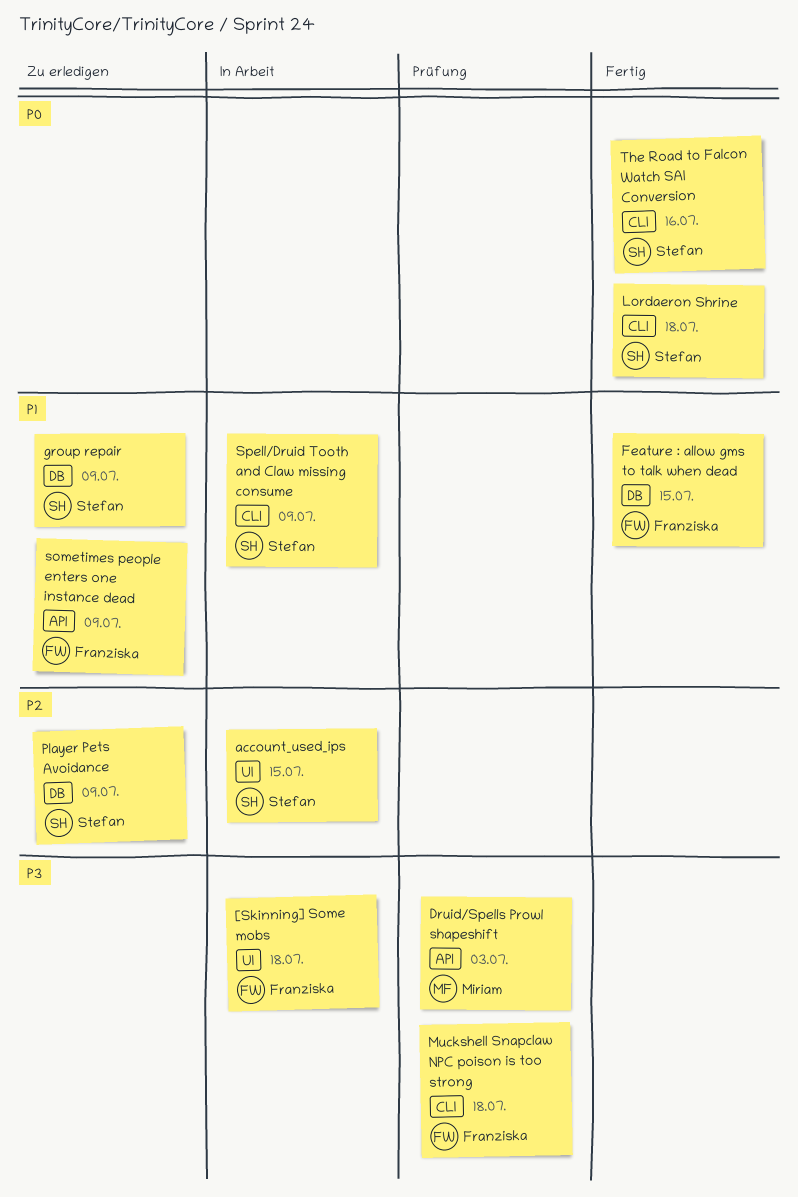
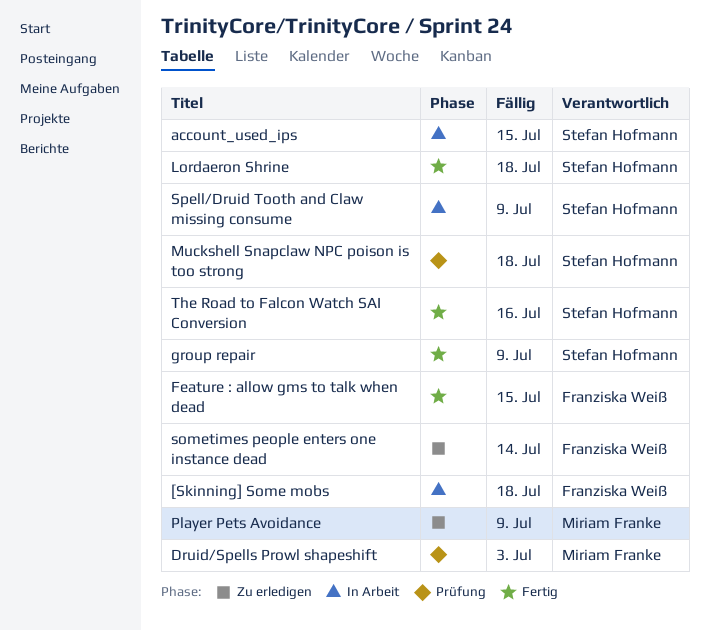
group repair, status: Zu erledigen -> Fertig
Muckshell Snapclaw NPC poison is too strong, owner: Franziska Weiß -> Stefan Hofmann
Player Pets Avoidance, owner: Stefan Hofmann -> Miriam Franke
sometimes people enters one instance dead, due: Jul 9 -> Jul 14

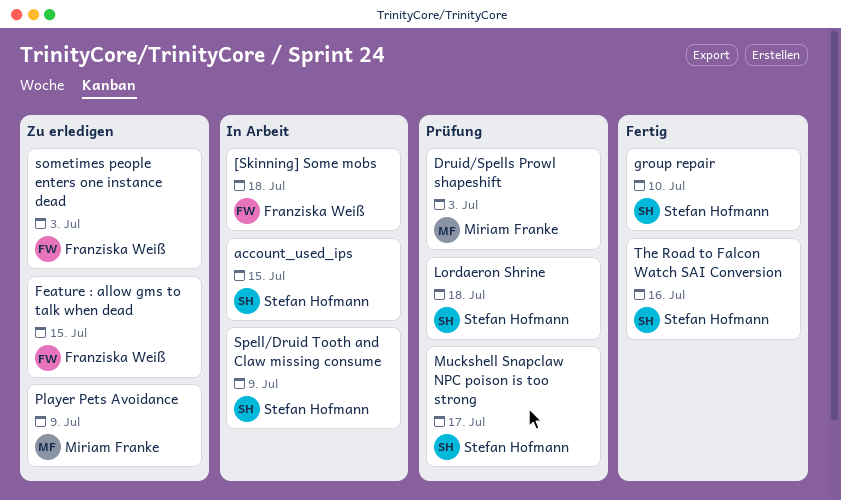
Feature : allow gms to talk when dead, status: Fertig -> Zu erledigen
group repair, due: Jul 9 -> Jul 10
Lordaeron Shrine, status: Fertig -> Prüfung
Muckshell Snapclaw NPC poison is too strong, due: Jul 18 -> Jul 17
sometimes people enters one instance dead, due: Jul 14 -> Jul 3

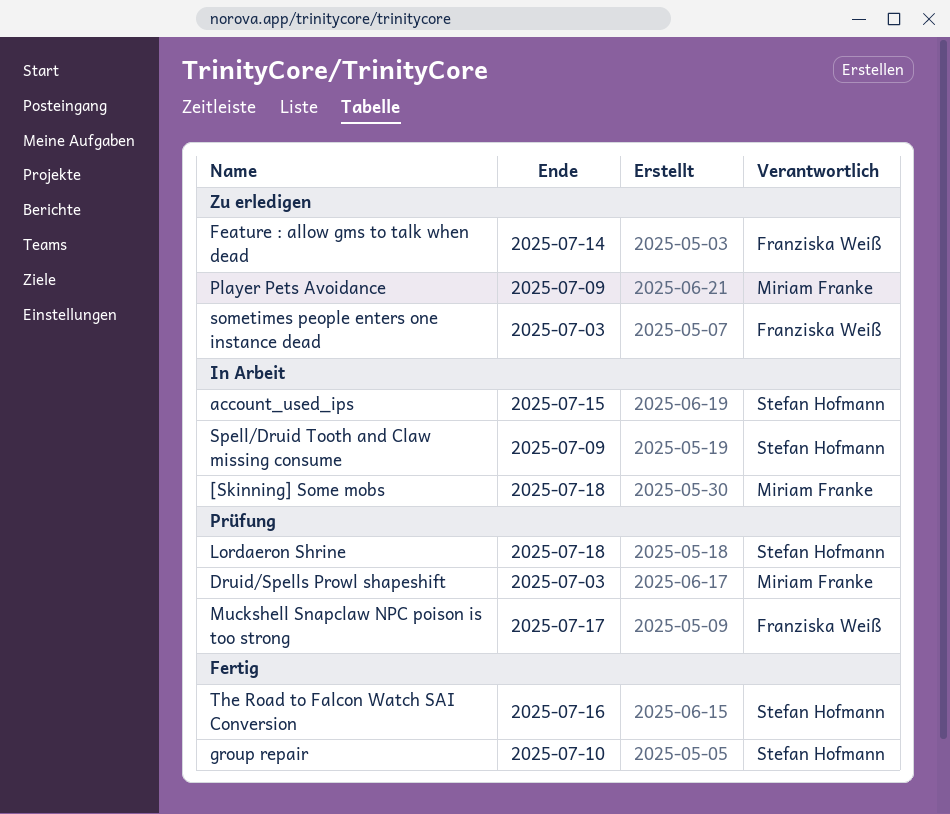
[Skinning] Some mobs, owner: Franziska Weiß -> Miriam Franke
Feature : allow gms to talk when dead, due: Jul 15 -> Jul 14
Muckshell Snapclaw NPC poison is too strong, owner: Stefan Hofmann -> Franziska Weiß

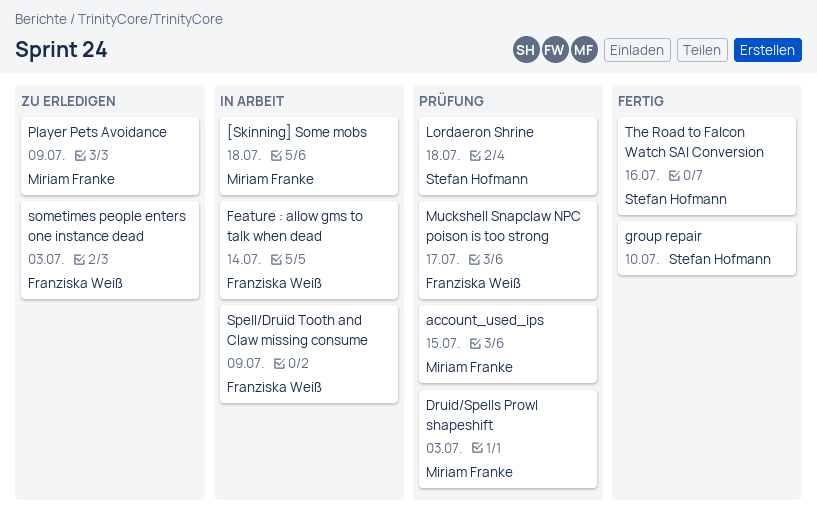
account_used_ips, status: In Arbeit -> Prüfung
account_used_ips, owner: Stefan Hofmann -> Miriam Franke
Feature : allow gms to talk when dead, status: Zu erledigen -> In Arbeit
Spell/Druid Tooth and Claw missing consume, owner: Stefan Hofmann -> Franziska Weiß

